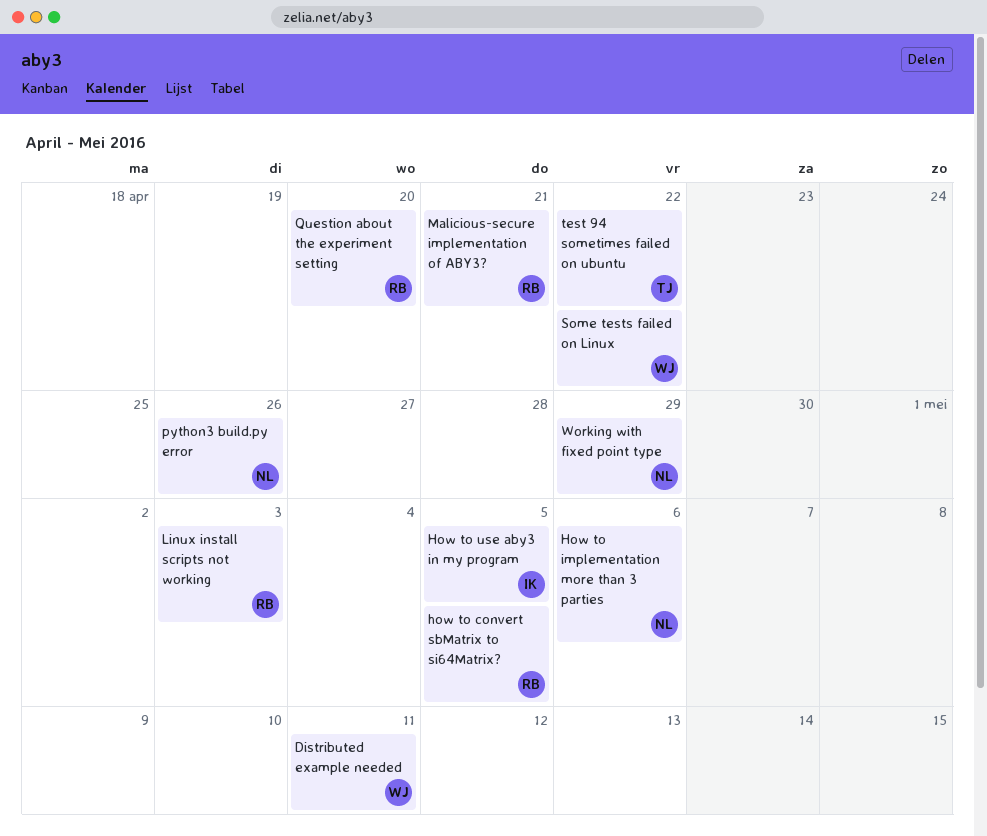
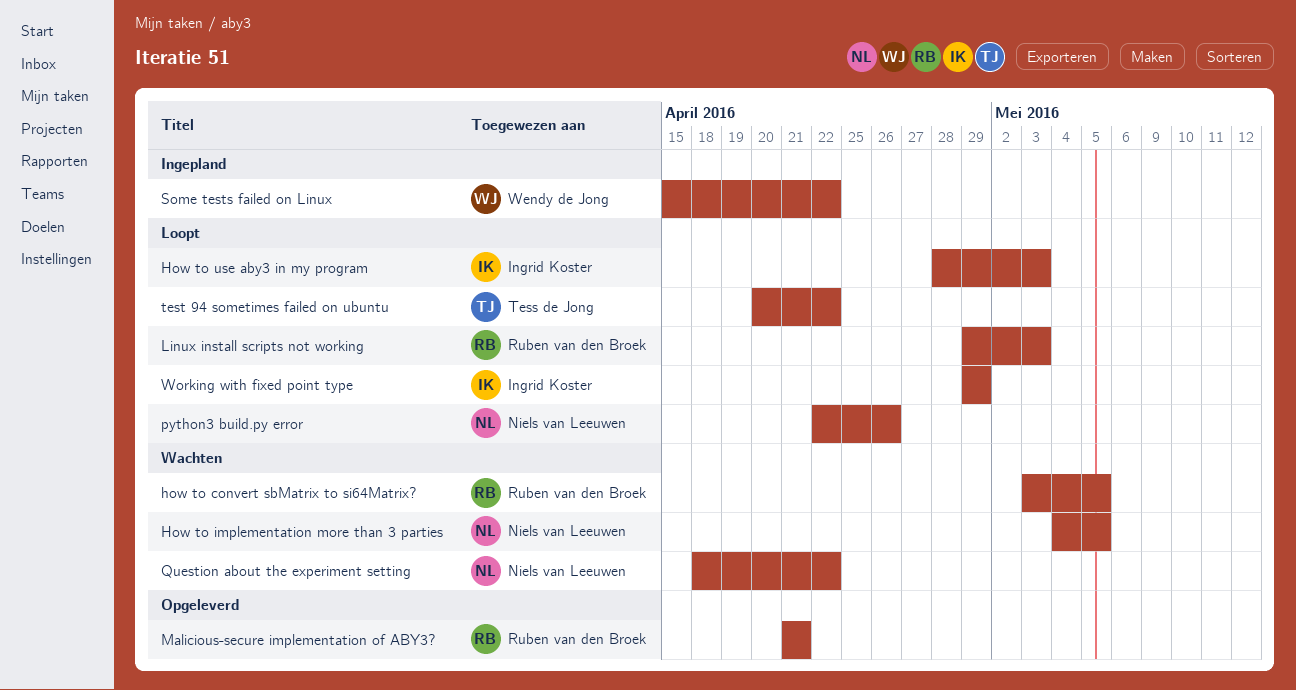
Distributed example needed: present -> none
How to implementation more than 3 parties, due: May 6 -> May 5
How to use aby3 in my program, due: May 5 -> May 3
Question about the experiment setting, owner: Ruben van den Broek -> Niels van Leeuwen
Question about the experiment setting, due: Apr 20 -> Apr 22
Working with fixed point type, owner: Niels van Leeuwen -> Ingrid Koster

